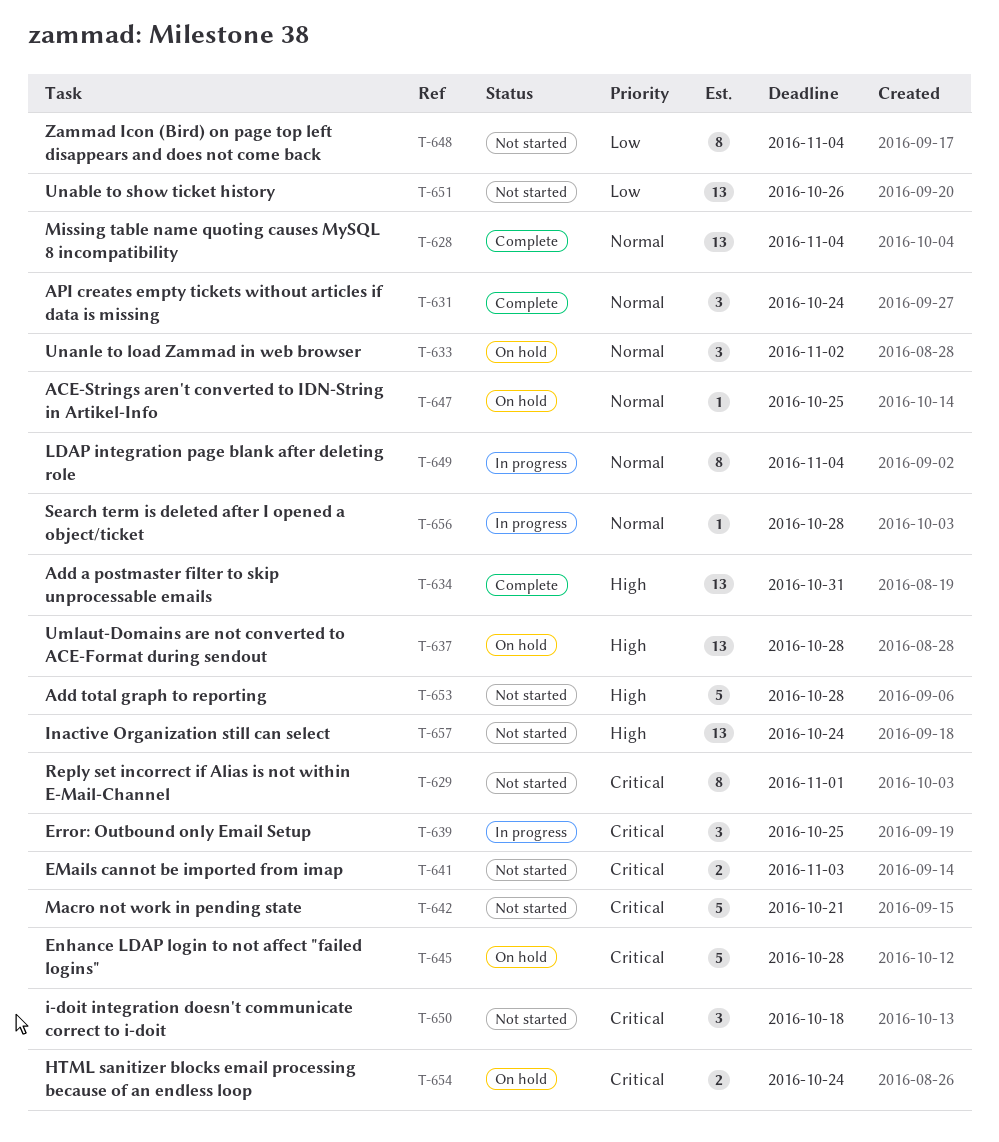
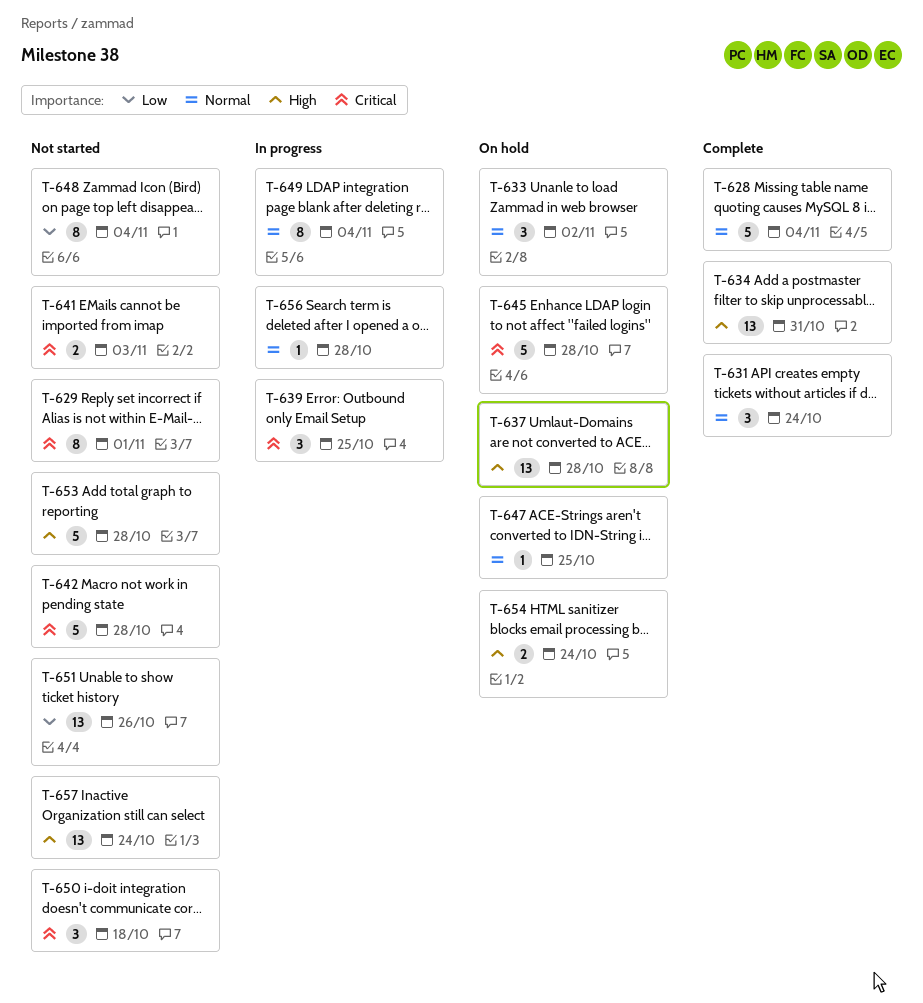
T-628, estimate: 13 -> 5
T-642, due: Oct 21 -> Oct 28
T-654, priority: Critical -> High

